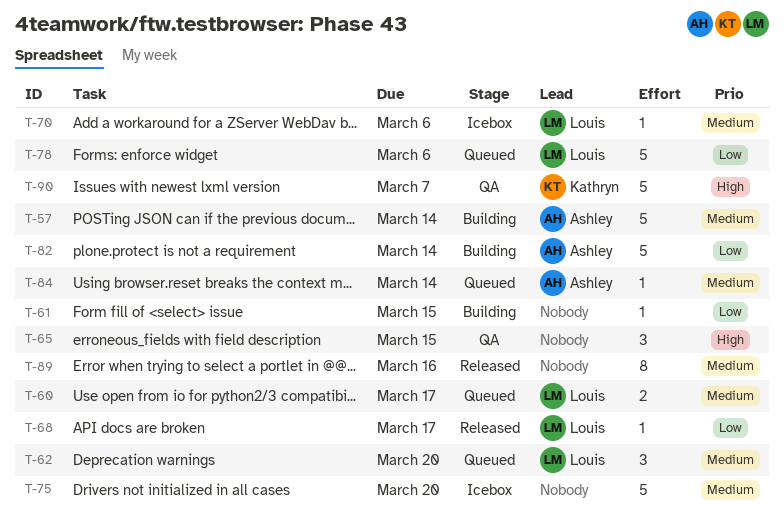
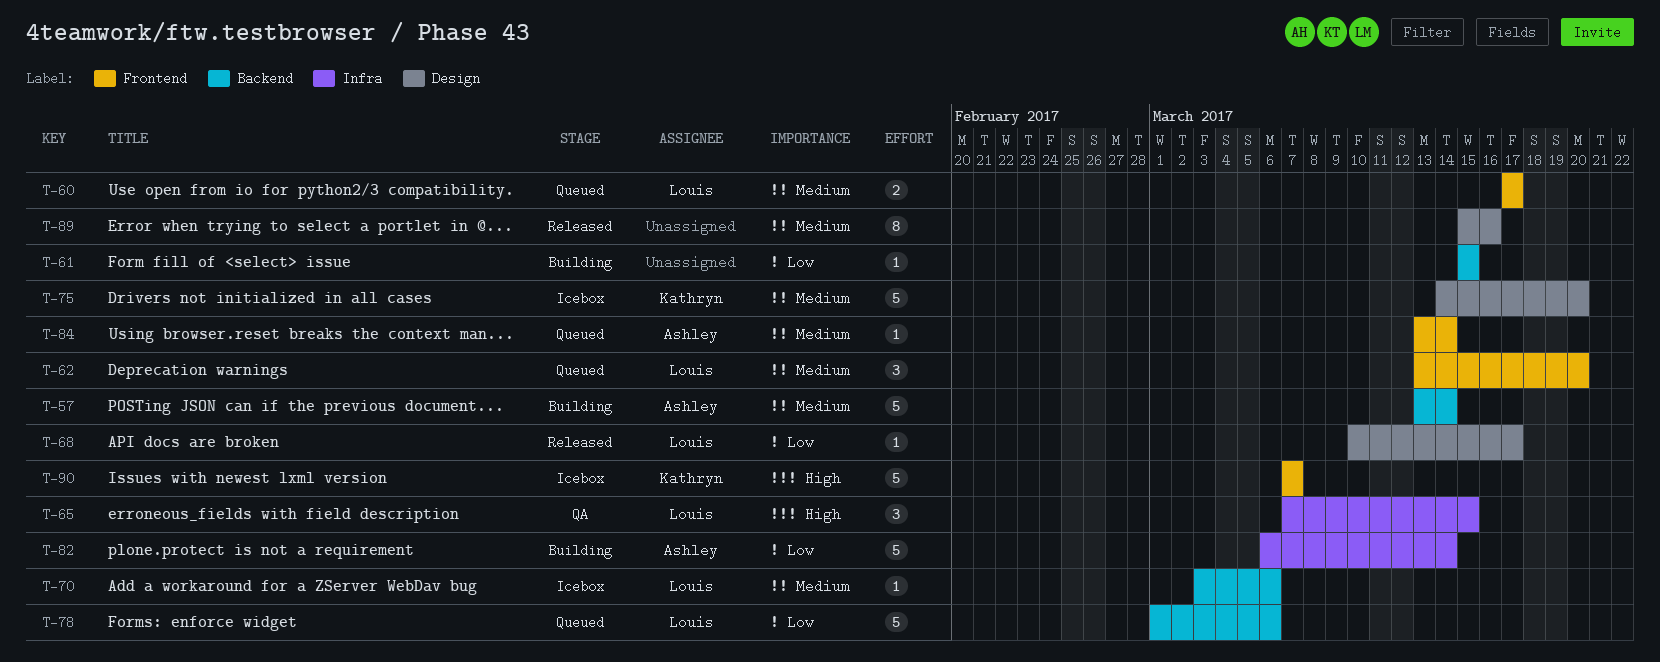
T-65, owner: none -> Louis
T-75, owner: none -> Kathryn
T-90, status: QA -> Icebox

